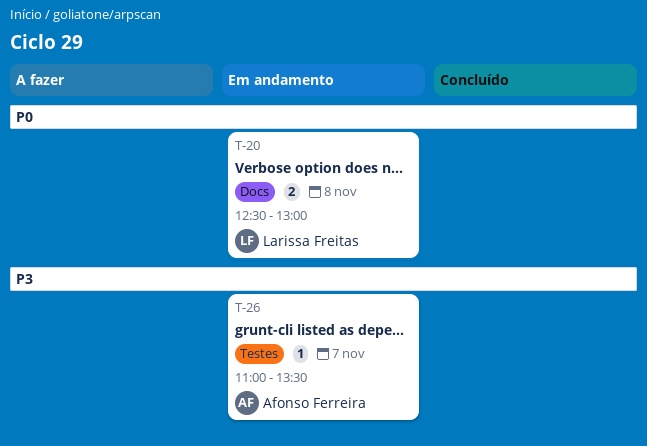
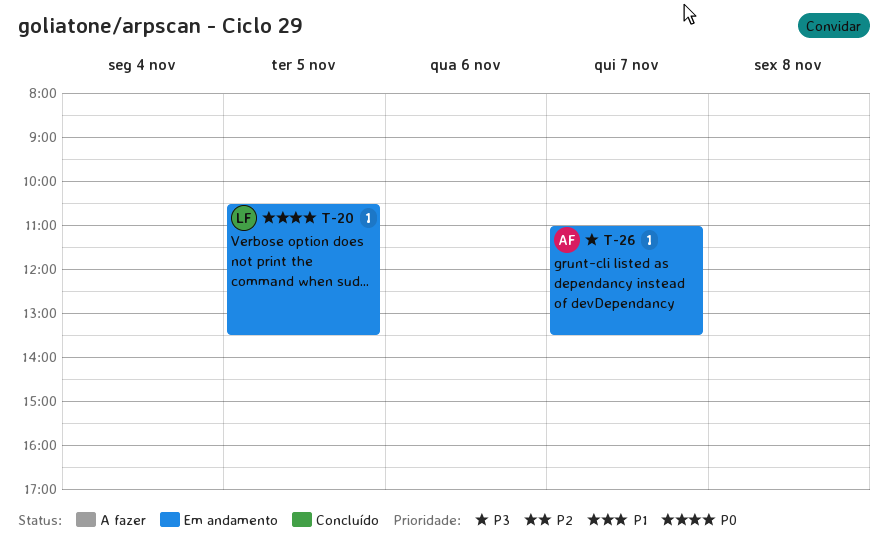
T-20, estimate: 2 -> 1
T-20, day: Nov 8 -> Nov 5
T-20, begins: 12:30 -> 10:30
T-20, ends: 13:00 -> 13:30

